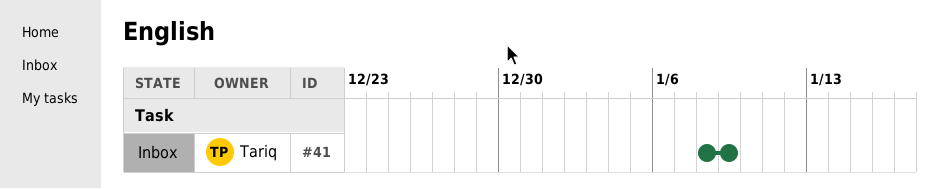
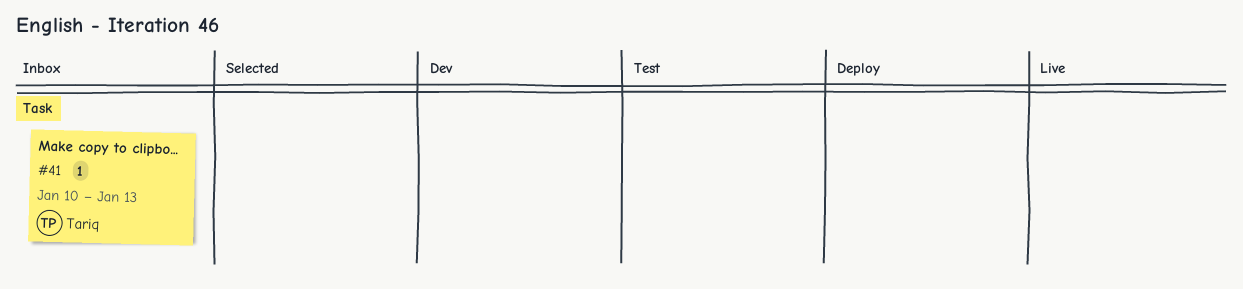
#41, start: Jan 8 -> Jan 10
#41, due: Jan 9 -> Jan 13

